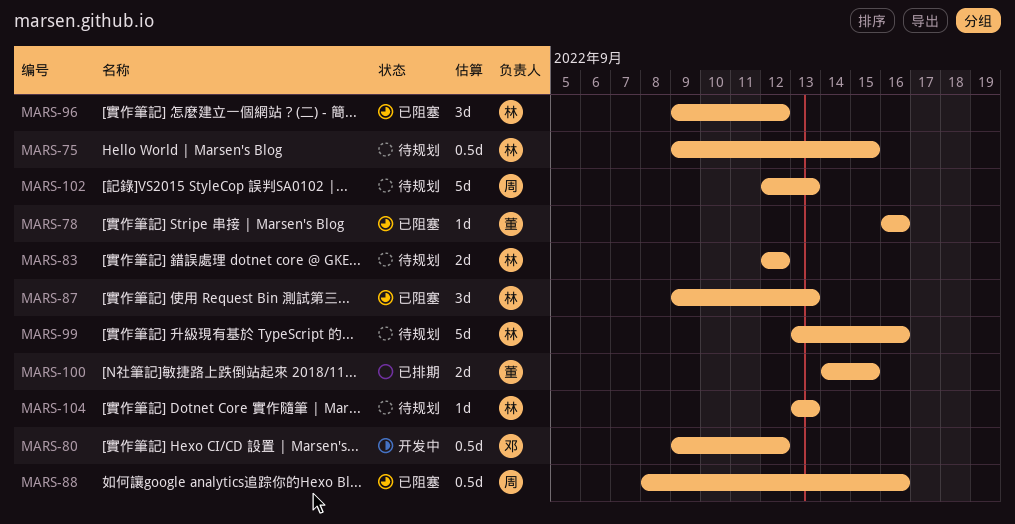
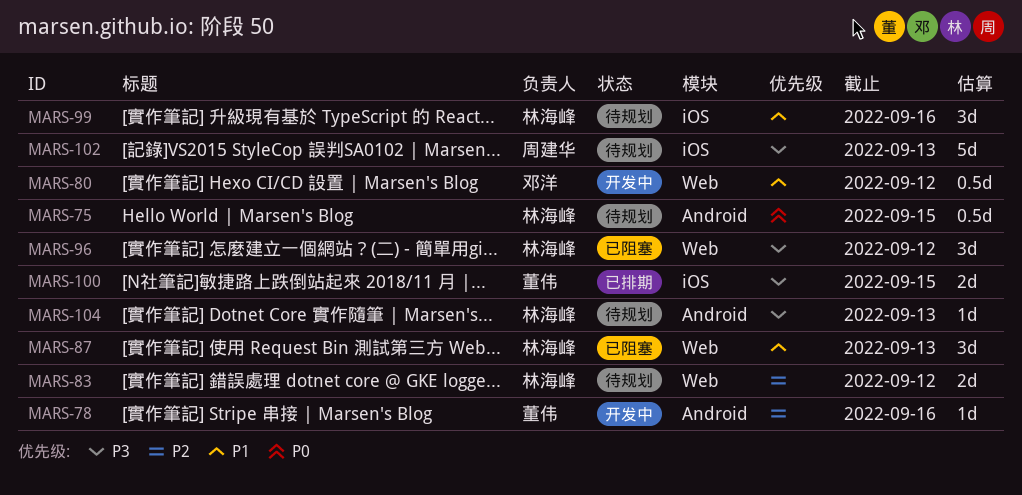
MARS-78, status: 已阻塞 -> 开发中
MARS-88: present -> none
MARS-99, estimate: 5d -> 3d

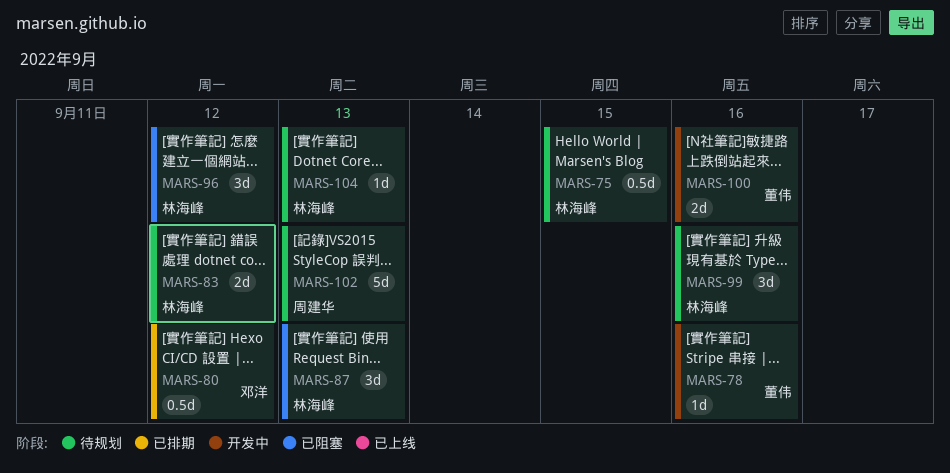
MARS-80, status: 开发中 -> 已排期
MARS-100, status: 已排期 -> 开发中
MARS-100, due: Sep 15 -> Sep 16

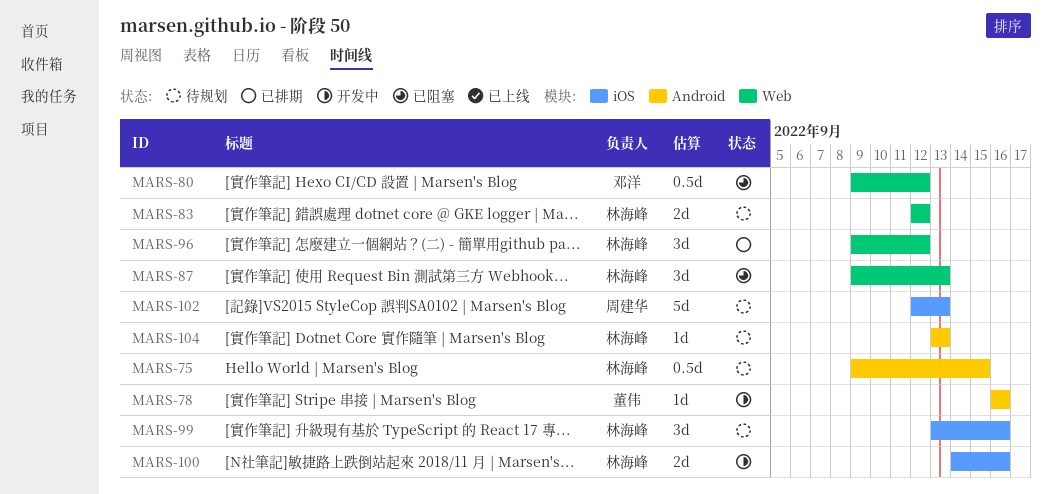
MARS-80, status: 已排期 -> 已阻塞
MARS-96, status: 已阻塞 -> 已排期
MARS-100, owner: 董伟 -> 林海峰

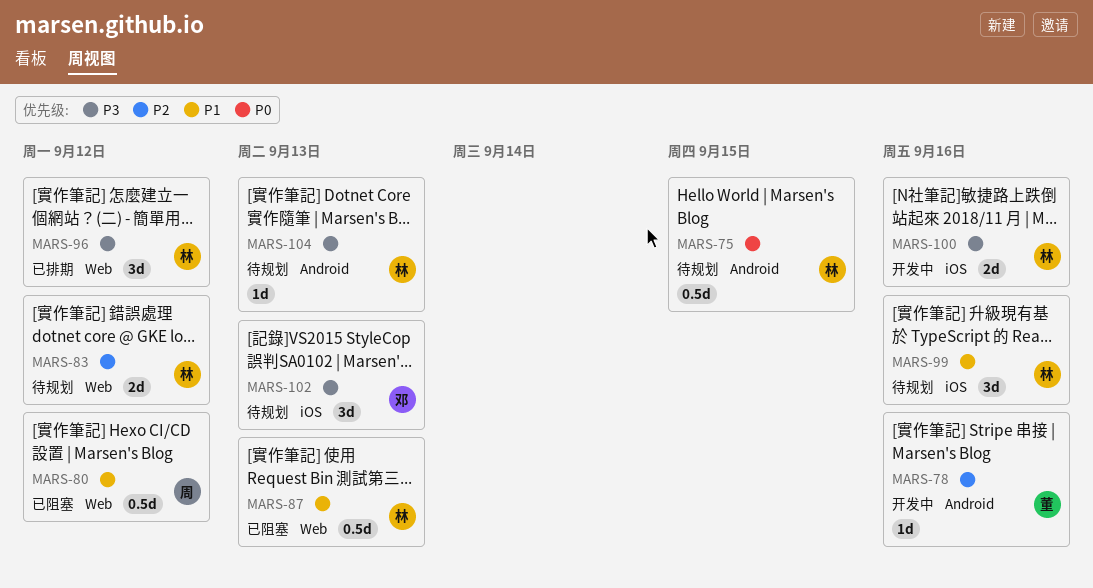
MARS-80, owner: 邓洋 -> 周建华
MARS-87, estimate: 3d -> 0.5d
MARS-102, owner: 周建华 -> 邓洋
MARS-102, estimate: 5d -> 3d

